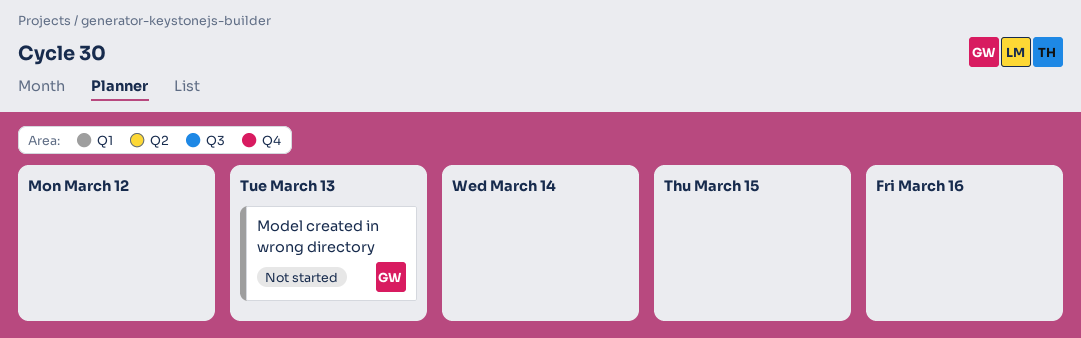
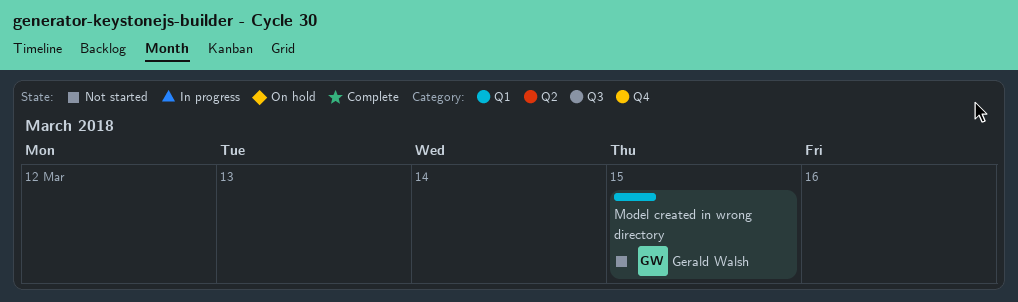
Model created in wrong directory, due: Mar 13 -> Mar 15

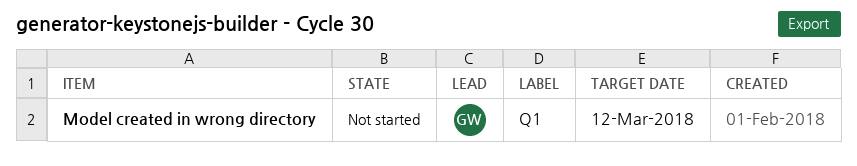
Model created in wrong directory, due: Mar 15 -> Mar 12

